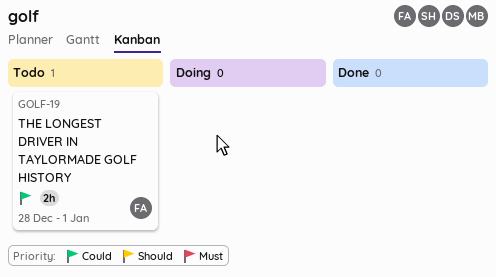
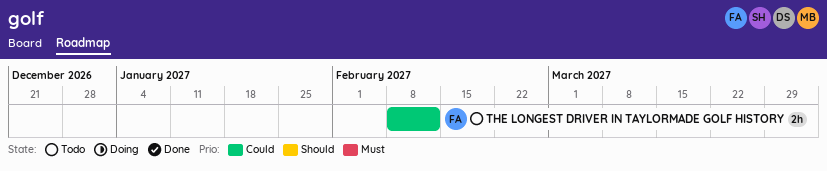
THE LONGEST DRIVER IN TAYLORMADE GOLF HISTORY, start: Dec 28 -> Feb 8
THE LONGEST DRIVER IN TAYLORMADE GOLF HISTORY, due: Jan 1 -> Feb 12

